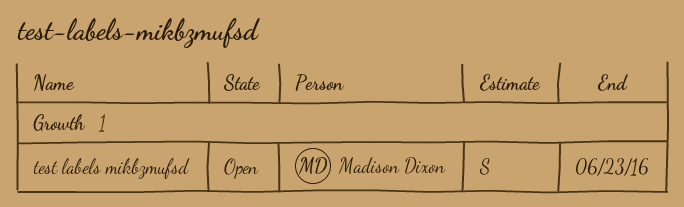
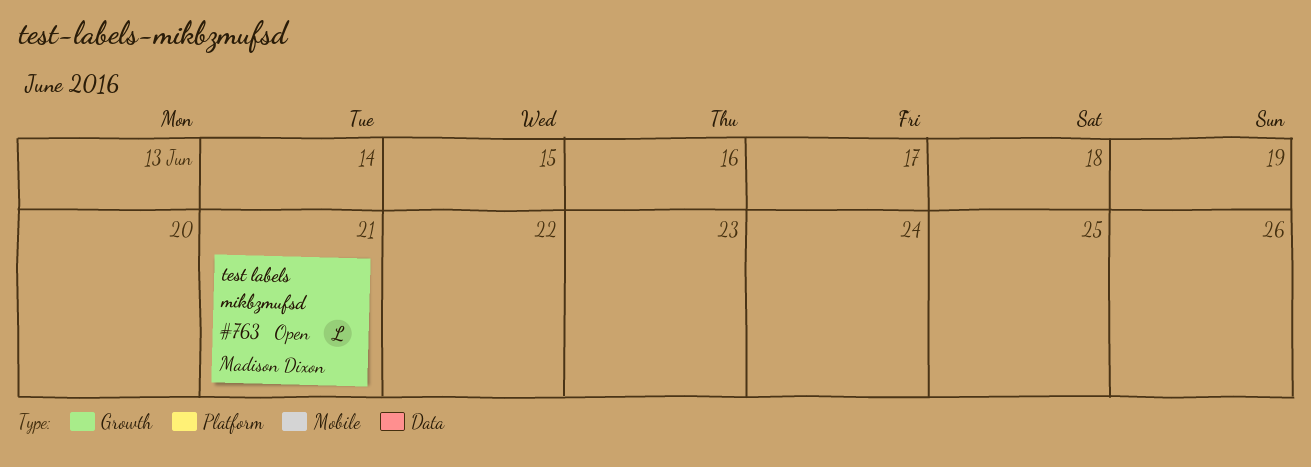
test labels mikbzmufsd, estimate: S -> L
test labels mikbzmufsd, due: Jun 23 -> Jun 21

